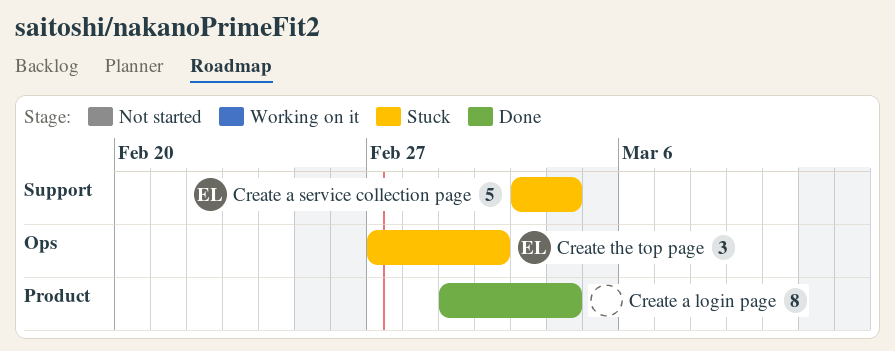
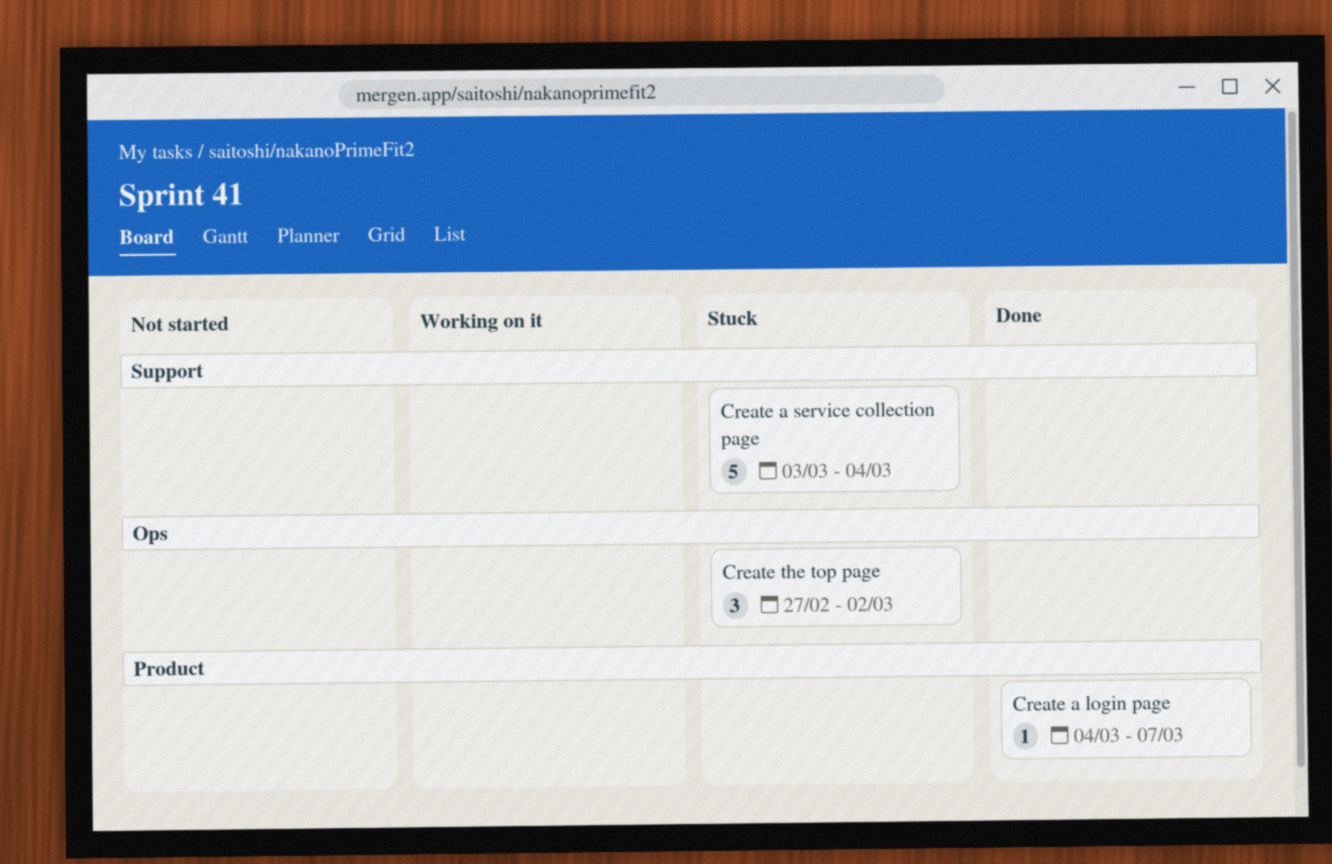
Create a login page, estimate: 8 -> 1
Create a login page, start: Mar 1 -> Mar 4
Create a login page, due: Mar 4 -> Mar 7

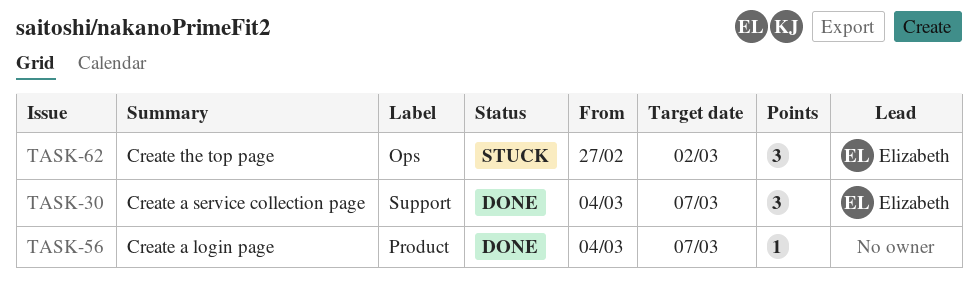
Create a service collection page, status: Stuck -> Done
Create a service collection page, estimate: 5 -> 3
Create a service collection page, start: Mar 3 -> Mar 4
Create a service collection page, due: Mar 4 -> Mar 7

